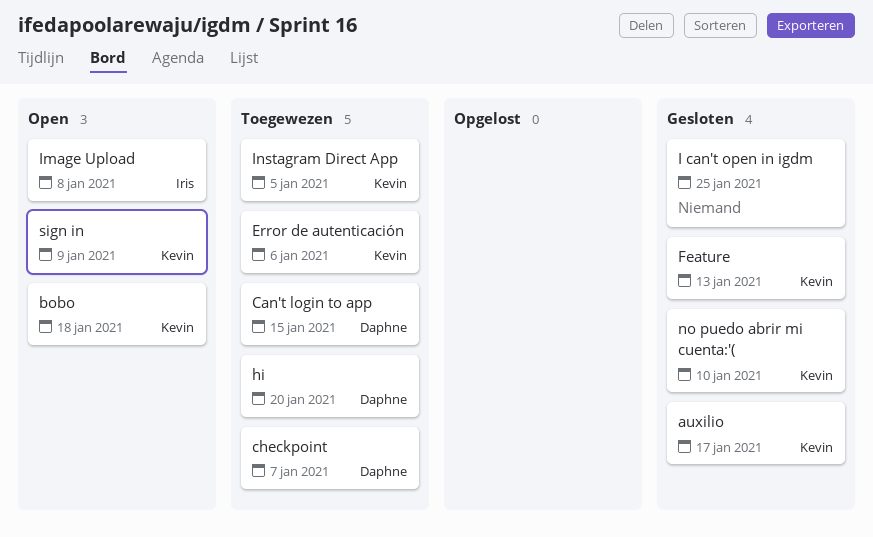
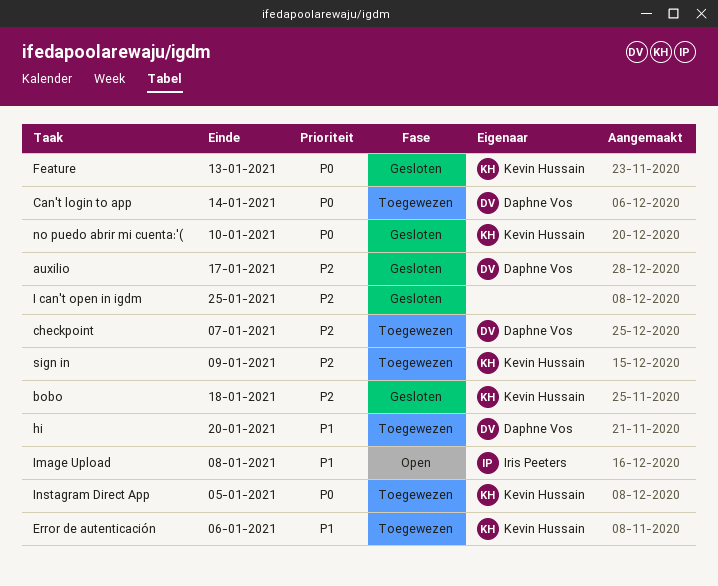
auxilio, owner: Kevin Hussain -> Daphne Vos
bobo, status: Open -> Gesloten
Can't login to app, due: Jan 15 -> Jan 14
sign in, status: Open -> Toegewezen

